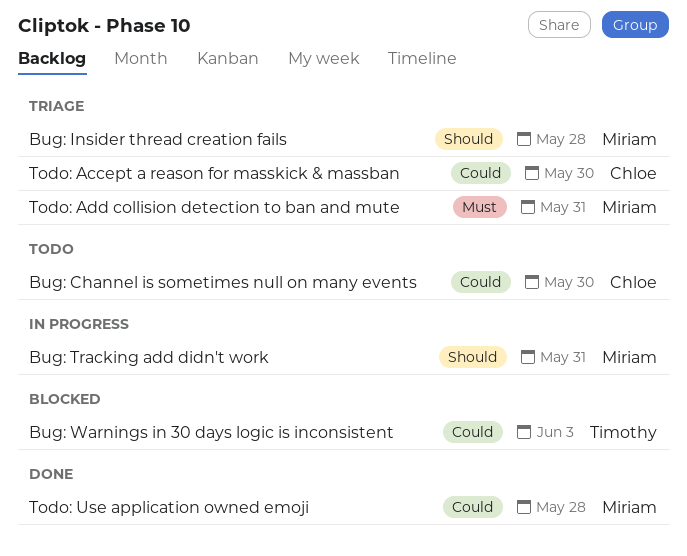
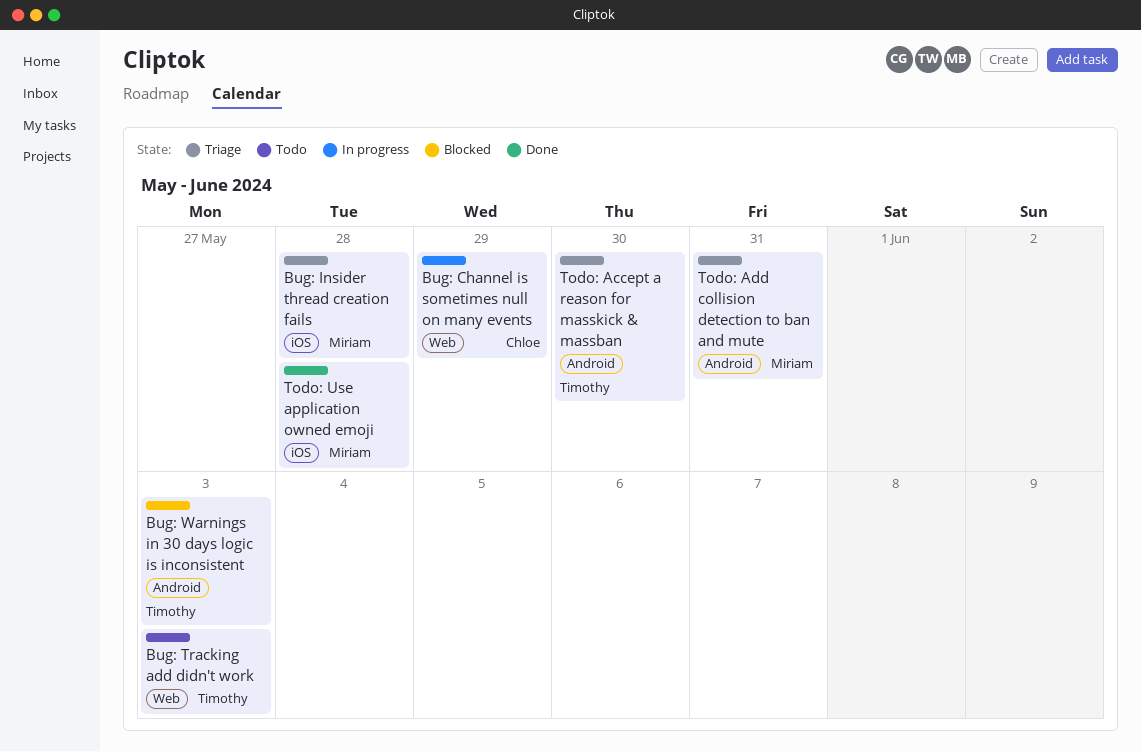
Bug: Channel is sometimes null on many events, status: Todo -> In progress
Bug: Channel is sometimes null on many events, due: May 30 -> May 29
Bug: Tracking add didn't work, status: In progress -> Todo
Bug: Tracking add didn't work, owner: Miriam -> Timothy
Bug: Tracking add didn't work, due: May 31 -> Jun 3
Todo: Accept a reason for masskick & massban, owner: Chloe -> Timothy

